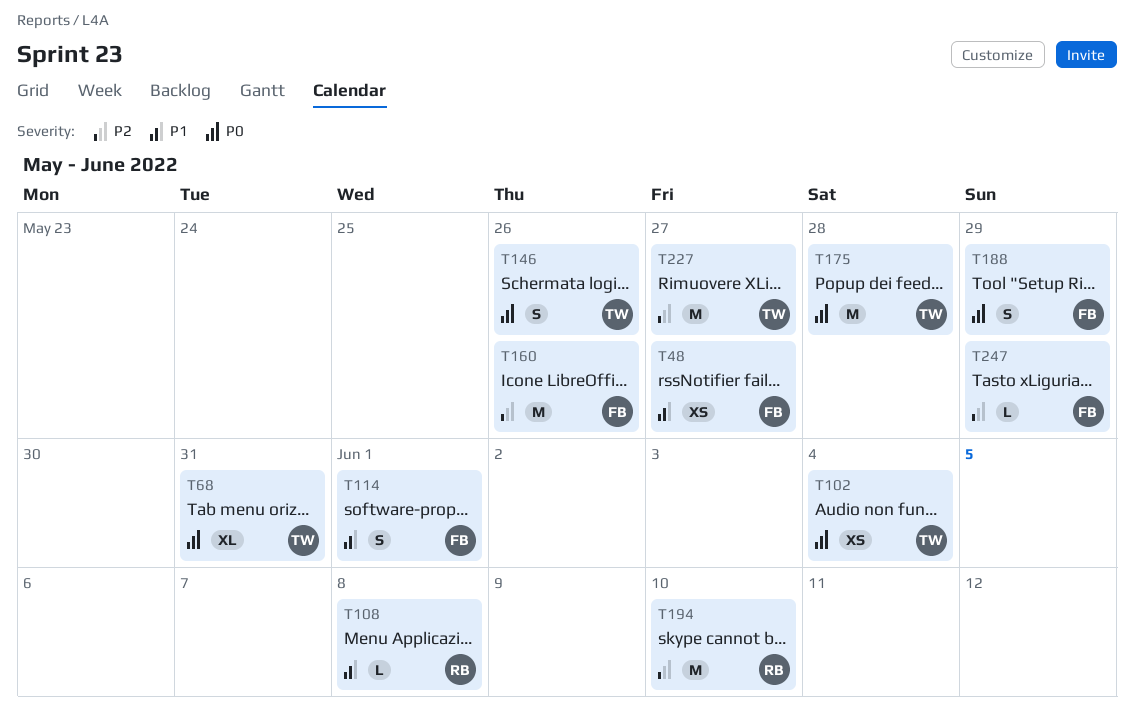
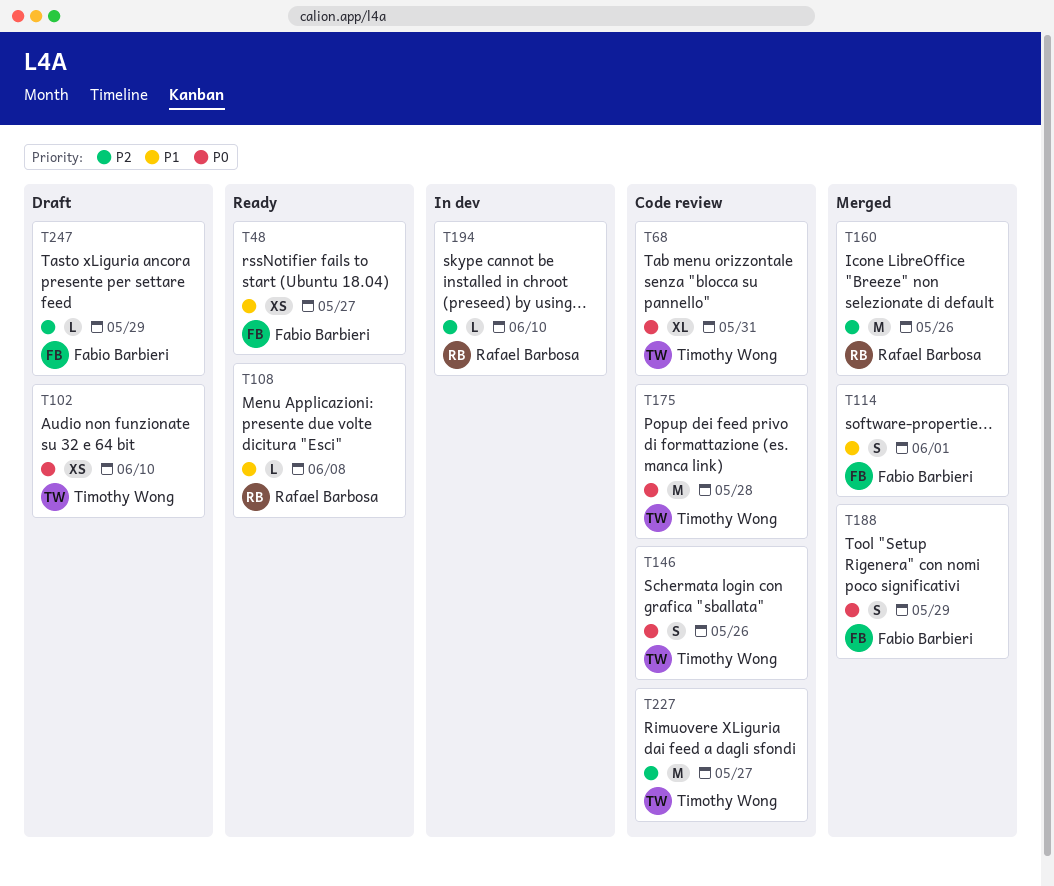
T102, due: Jun 4 -> Jun 10
T160, owner: Fabio Barbieri -> Rafael Barbosa
T194, estimate: M -> L

